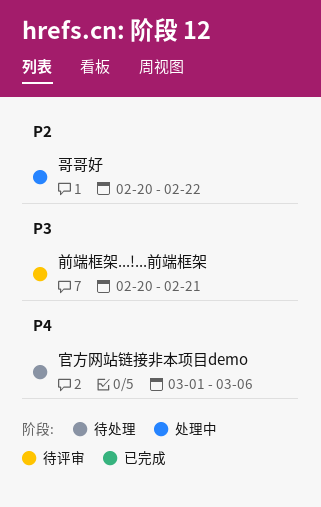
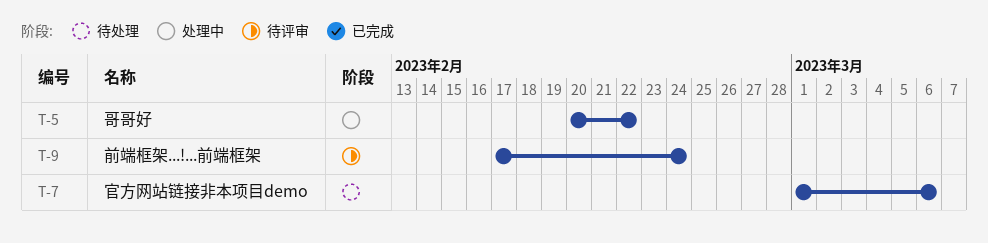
前端框架...!...前端框架, start: Feb 20 -> Feb 17
前端框架...!...前端框架, due: Feb 21 -> Feb 24

